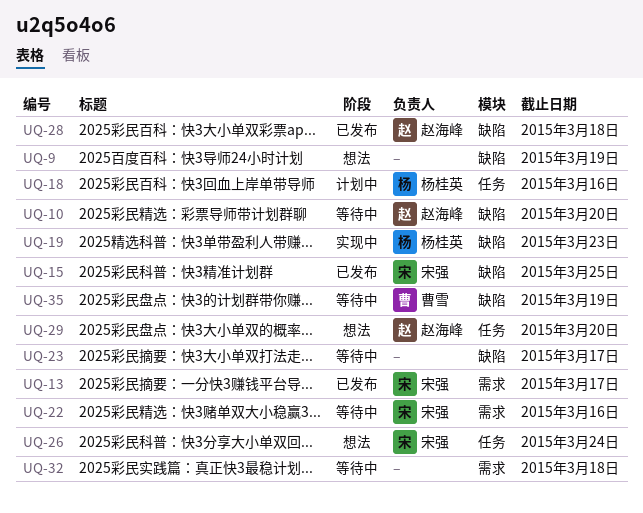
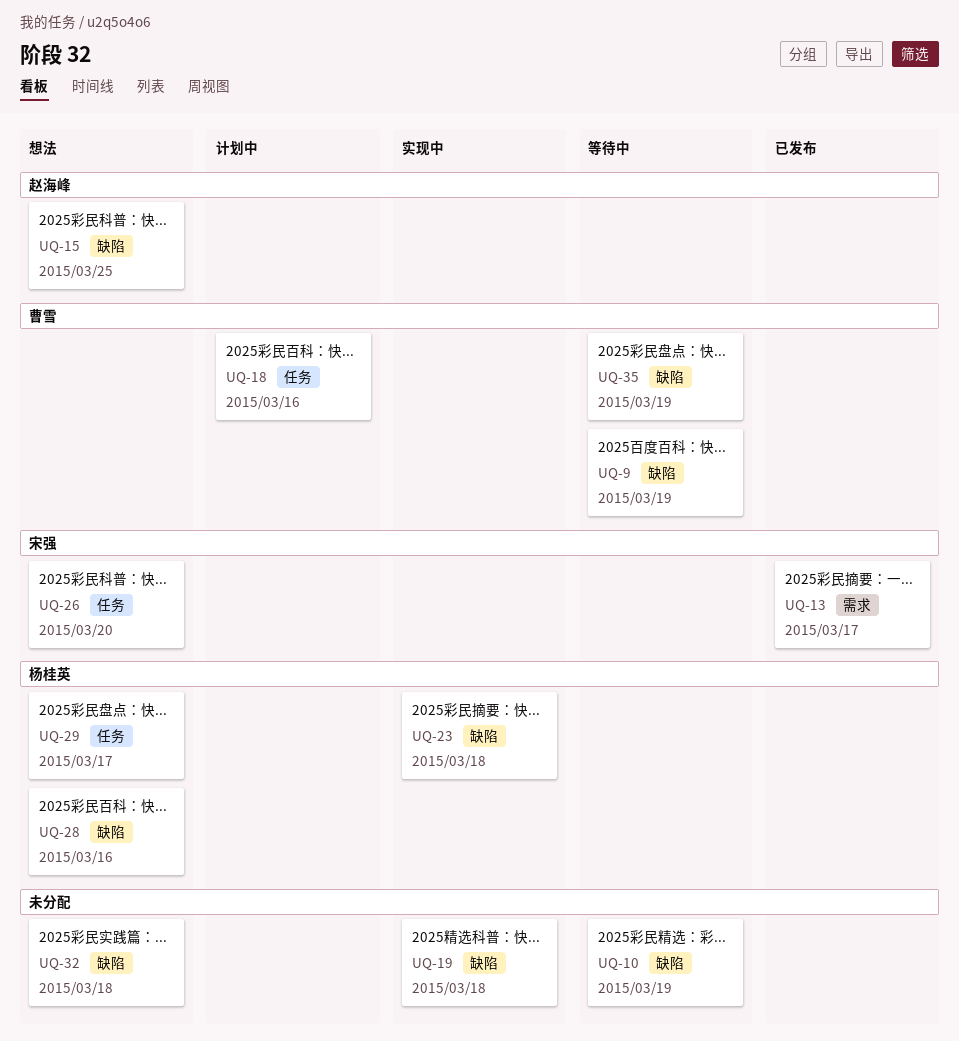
UQ-9, status: 想法 -> 等待中
UQ-9, owner: none -> 曹雪
UQ-10, owner: 赵海峰 -> none
UQ-10, due: Mar 20 -> Mar 19
UQ-15, status: 已发布 -> 想法
UQ-15, owner: 宋强 -> 赵海峰
UQ-18, owner: 杨桂英 -> 曹雪
UQ-19, owner: 杨桂英 -> none
UQ-19, due: Mar 23 -> Mar 18
UQ-22: present -> none
UQ-23, status: 等待中 -> 实现中
UQ-23, owner: none -> 杨桂英
UQ-23, due: Mar 17 -> Mar 18
UQ-26, due: Mar 24 -> Mar 20
UQ-28, status: 已发布 -> 想法
UQ-28, owner: 赵海峰 -> 杨桂英
UQ-28, due: Mar 18 -> Mar 16
UQ-29, owner: 赵海峰 -> 杨桂英
UQ-29, due: Mar 20 -> Mar 17
UQ-32, status: 等待中 -> 想法
UQ-32, label: 需求 -> 缺陷

